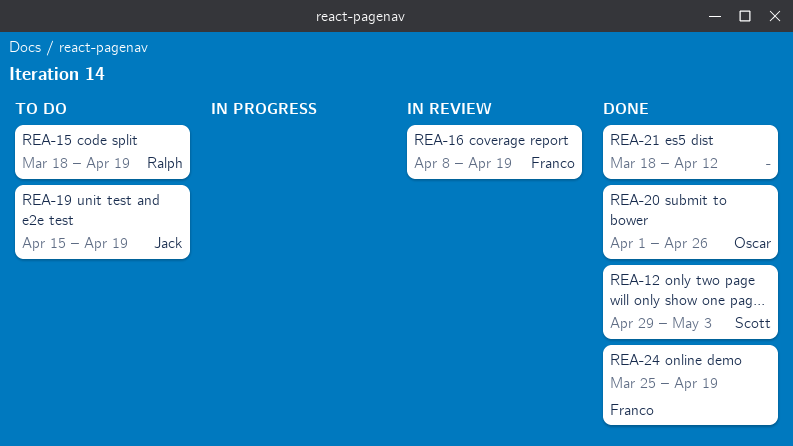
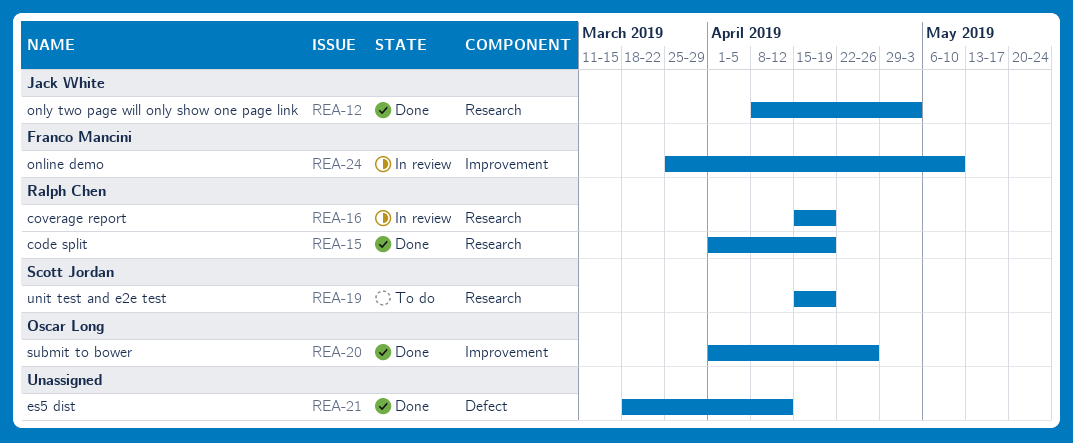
REA-12, owner: Scott Jordan -> Jack White
REA-12, start: Apr 29 -> Apr 8
REA-15, status: To do -> Done
REA-15, start: Mar 18 -> Apr 1
REA-16, owner: Franco Mancini -> Ralph Chen
REA-16, start: Apr 8 -> Apr 15
REA-19, owner: Jack White -> Scott Jordan
REA-24, status: Done -> In review
REA-24, due: Apr 19 -> May 10

